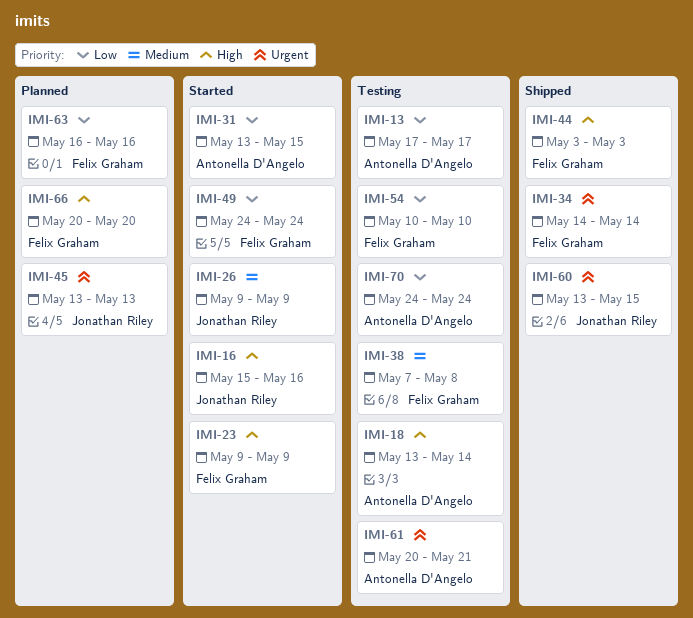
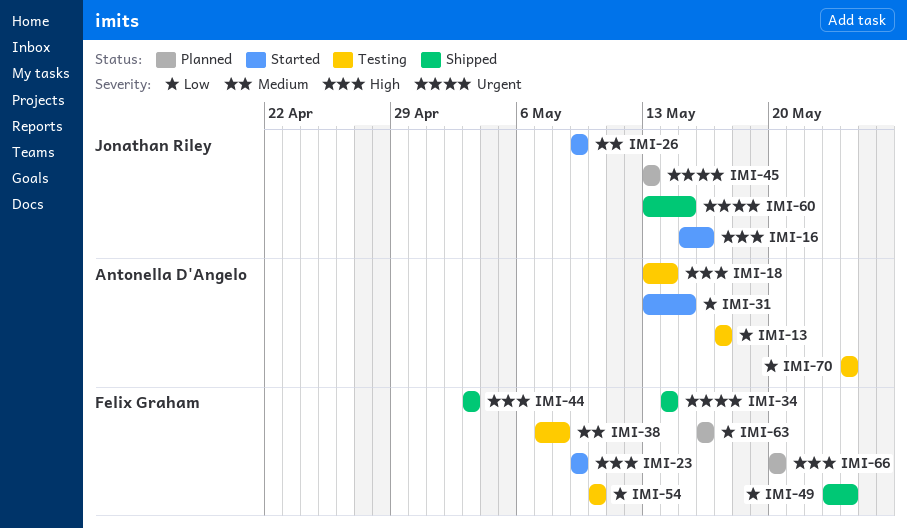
IMI-49, status: Started -> Shipped
IMI-49, start: May 24 -> May 23
IMI-61: present -> none

